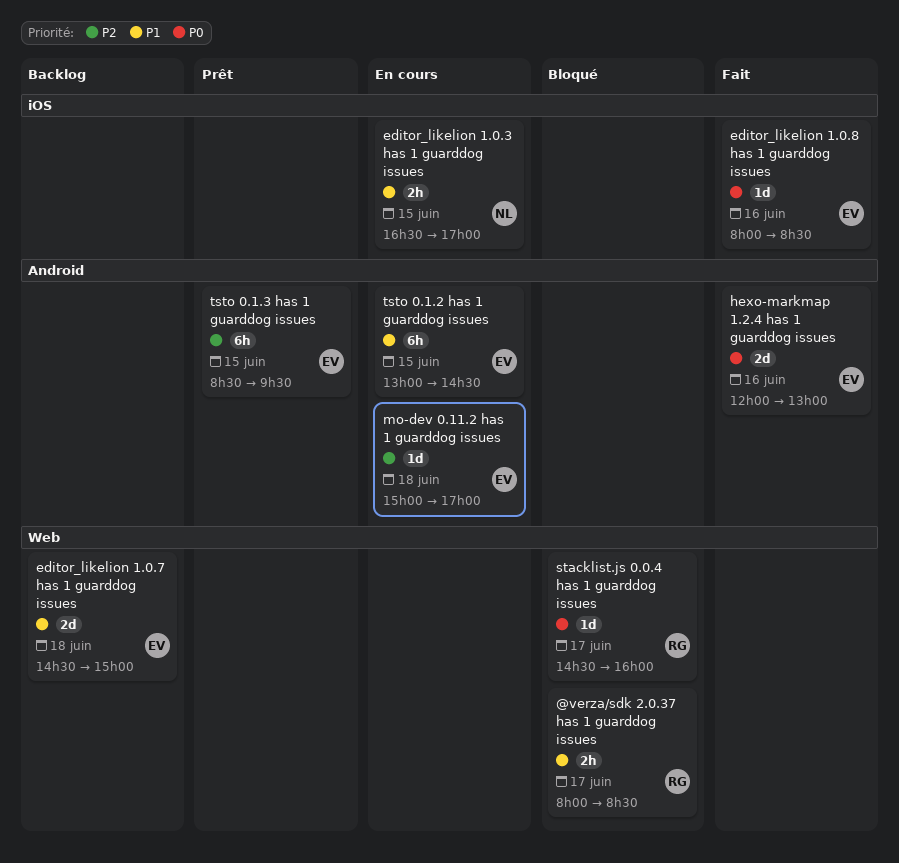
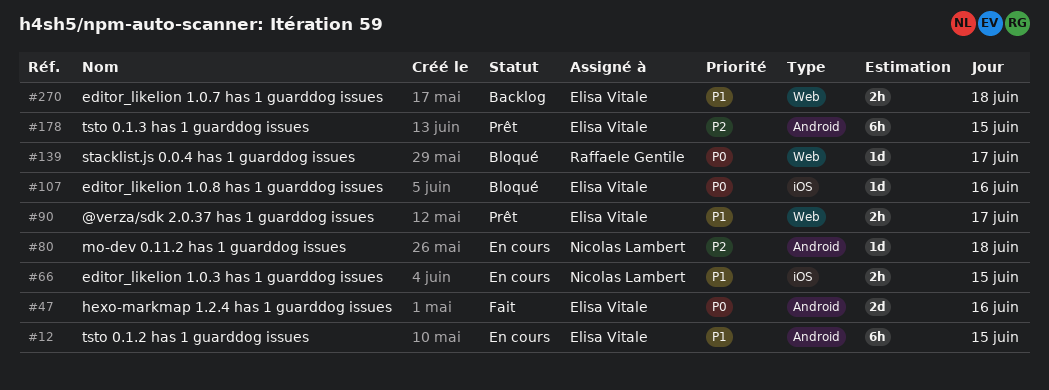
@verza/sdk 2.0.37 has 1 guarddog issues, status: Bloqué -> Prêt
@verza/sdk 2.0.37 has 1 guarddog issues, owner: Raffaele Gentile -> Elisa Vitale
editor_likelion 1.0.7 has 1 guarddog issues, estimate: 2d -> 2h
editor_likelion 1.0.8 has 1 guarddog issues, status: Fait -> Bloqué
mo-dev 0.11.2 has 1 guarddog issues, owner: Elisa Vitale -> Nicolas Lambert

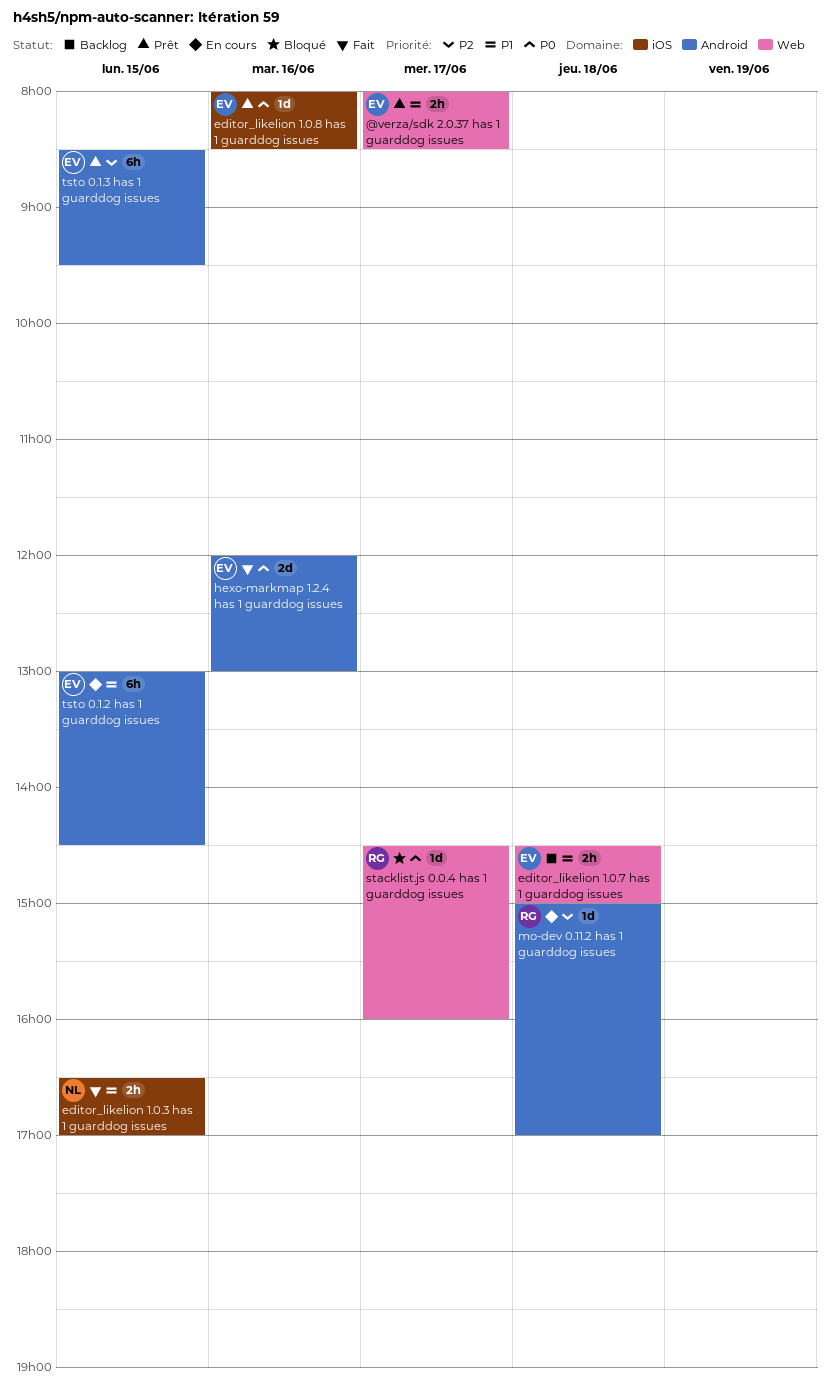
editor_likelion 1.0.3 has 1 guarddog issues, status: En cours -> Fait
editor_likelion 1.0.8 has 1 guarddog issues, status: Bloqué -> Prêt
mo-dev 0.11.2 has 1 guarddog issues, owner: Nicolas Lambert -> Raffaele Gentile

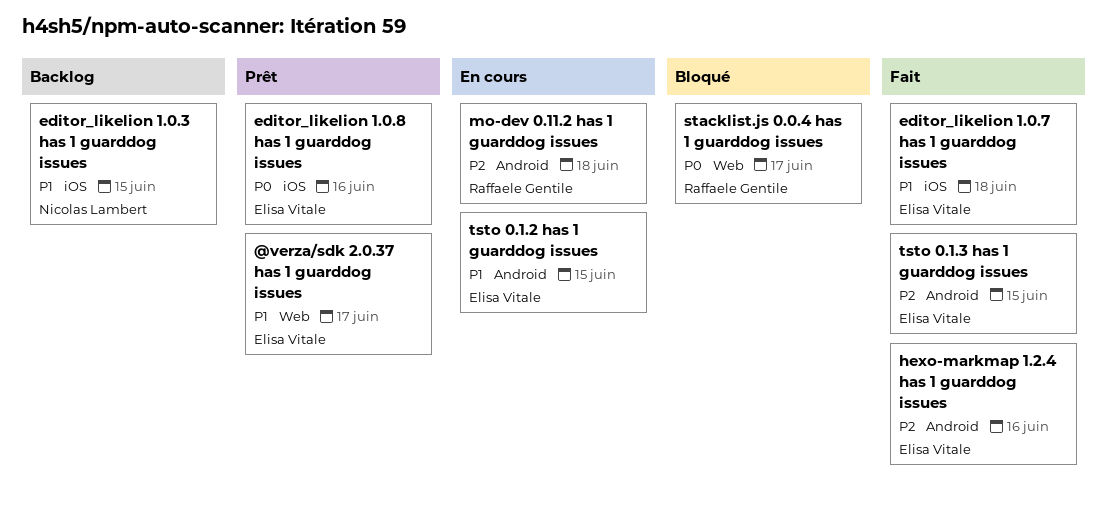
editor_likelion 1.0.3 has 1 guarddog issues, status: Fait -> Backlog
editor_likelion 1.0.7 has 1 guarddog issues, status: Backlog -> Fait
editor_likelion 1.0.7 has 1 guarddog issues, label: Web -> iOS
hexo-markmap 1.2.4 has 1 guarddog issues, priority: P0 -> P2
tsto 0.1.3 has 1 guarddog issues, status: Prêt -> Fait

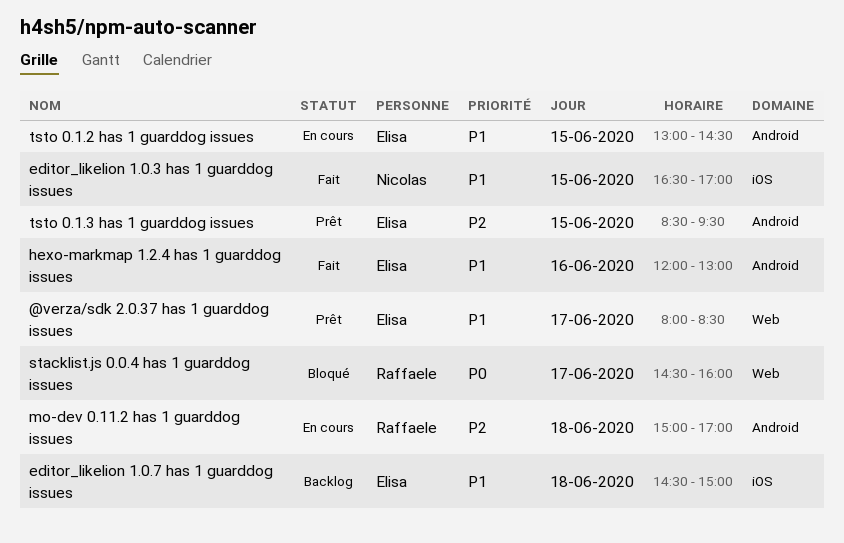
editor_likelion 1.0.3 has 1 guarddog issues, status: Backlog -> Fait
editor_likelion 1.0.7 has 1 guarddog issues, status: Fait -> Backlog
editor_likelion 1.0.8 has 1 guarddog issues: present -> none
hexo-markmap 1.2.4 has 1 guarddog issues, priority: P2 -> P1
tsto 0.1.3 has 1 guarddog issues, status: Fait -> Prêt

